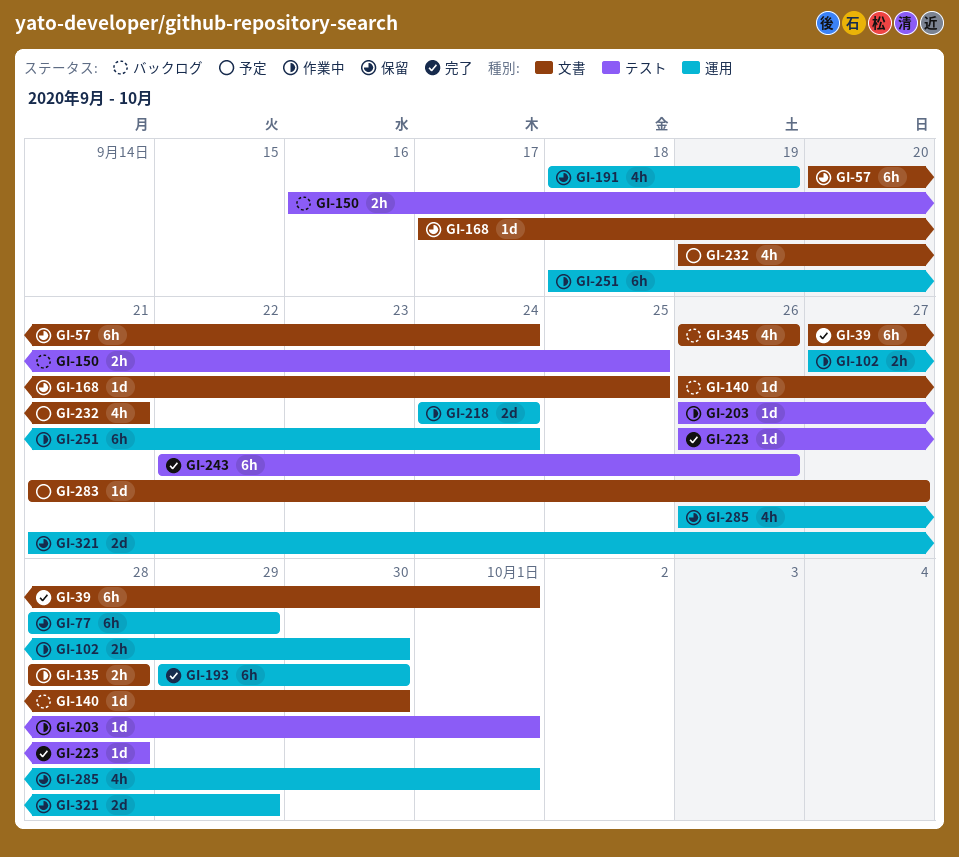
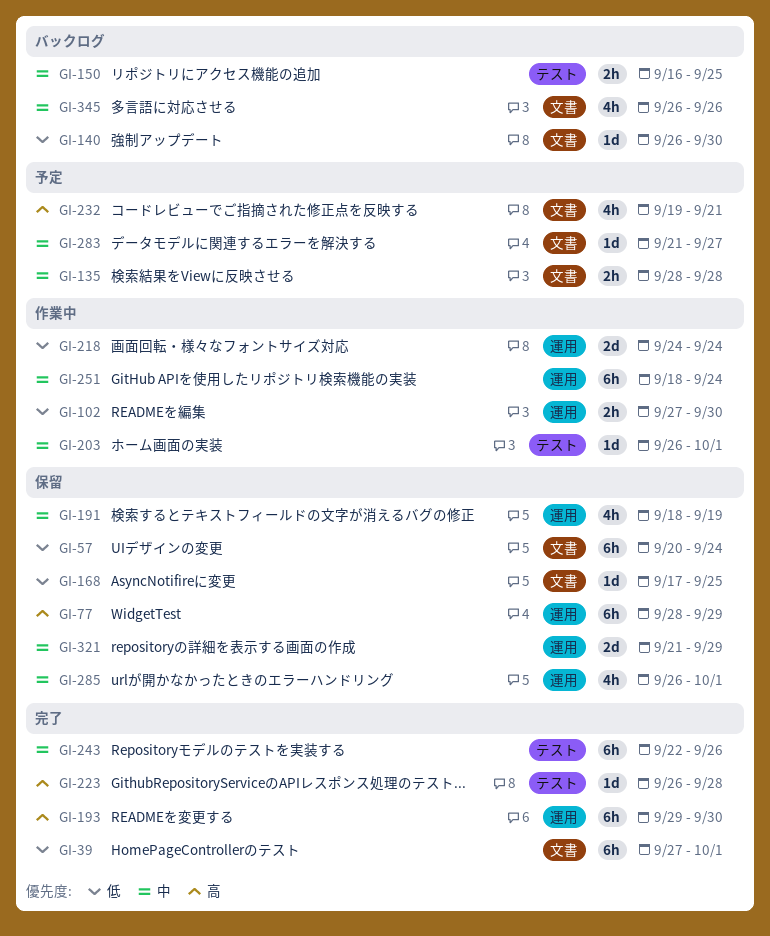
GI-135, status: 作業中 -> 予定

